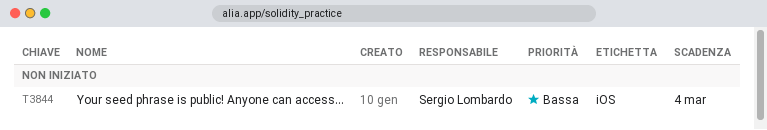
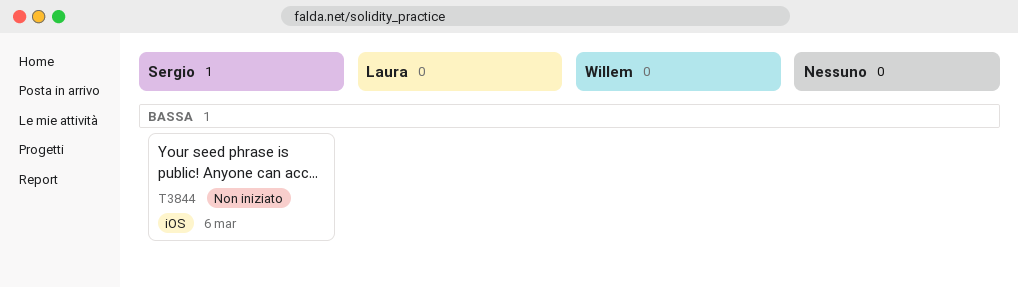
T3844, due: Mar 4 -> Mar 6

